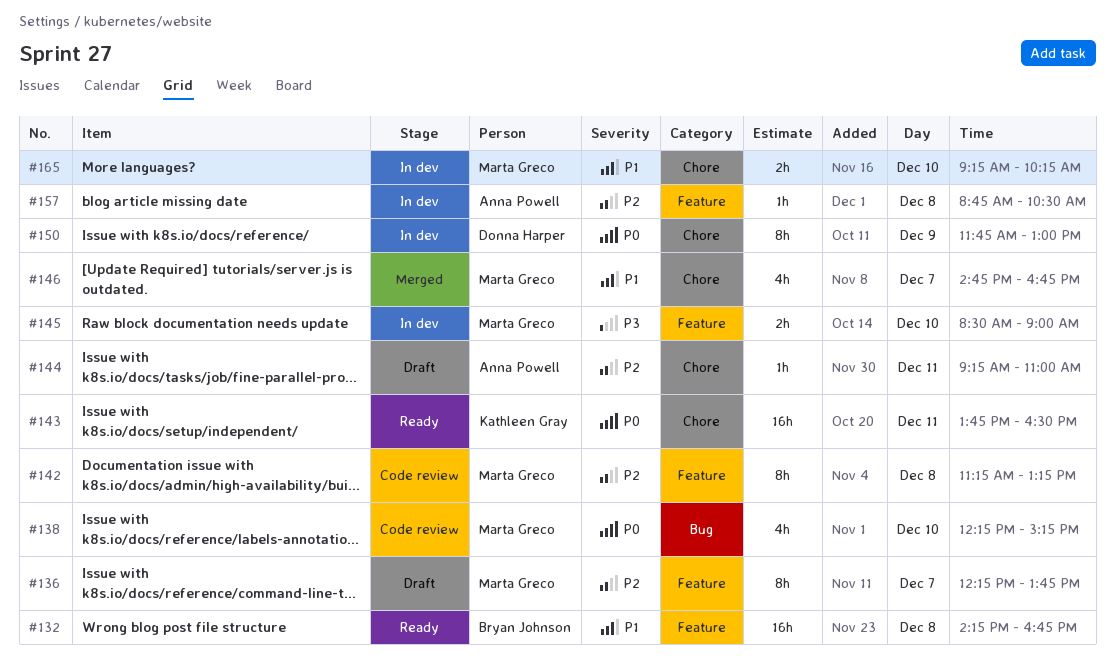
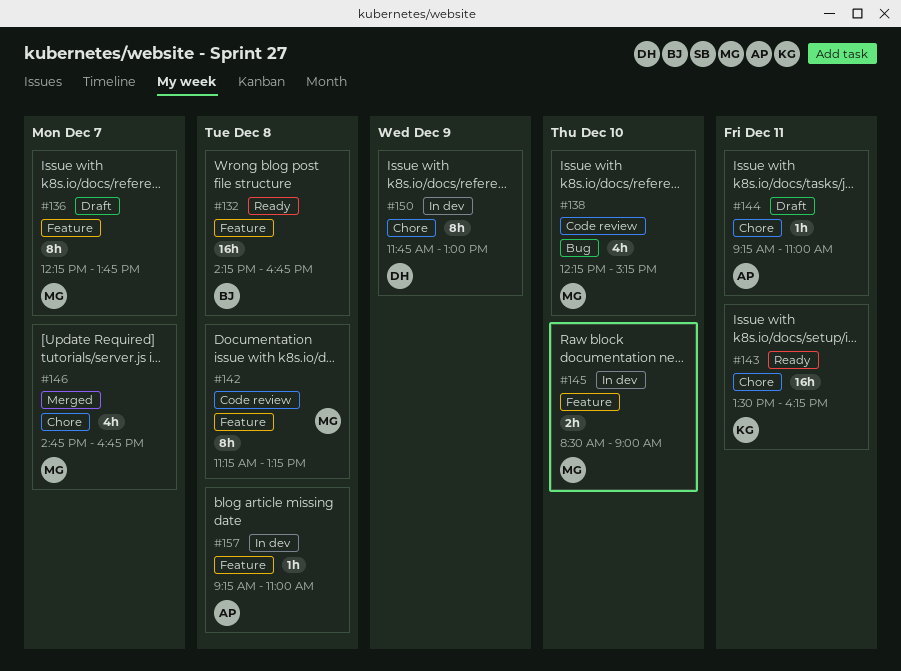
#143, begins: 13:45 -> 13:30
#143, ends: 16:30 -> 16:15
#157, begins: 08:45 -> 09:15
#157, ends: 10:30 -> 11:00
#165: present -> none

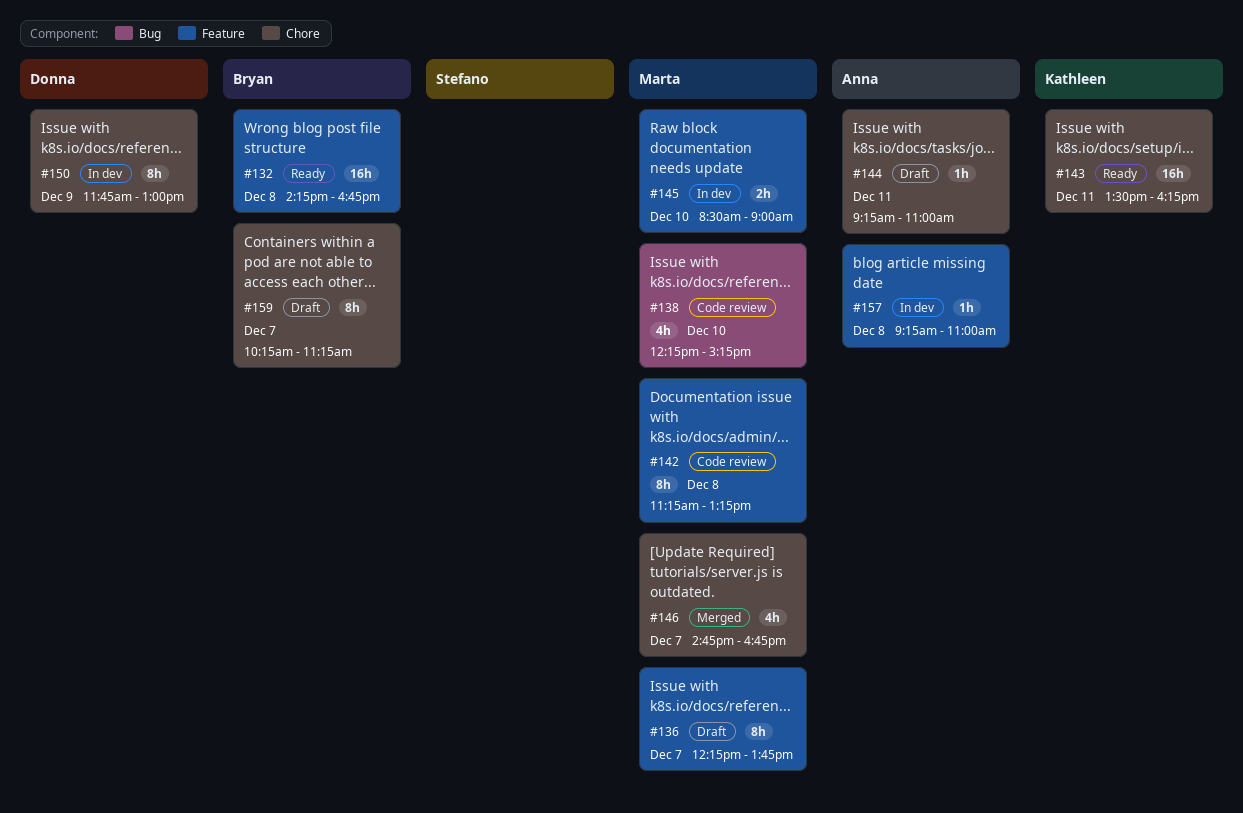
#159: none -> present

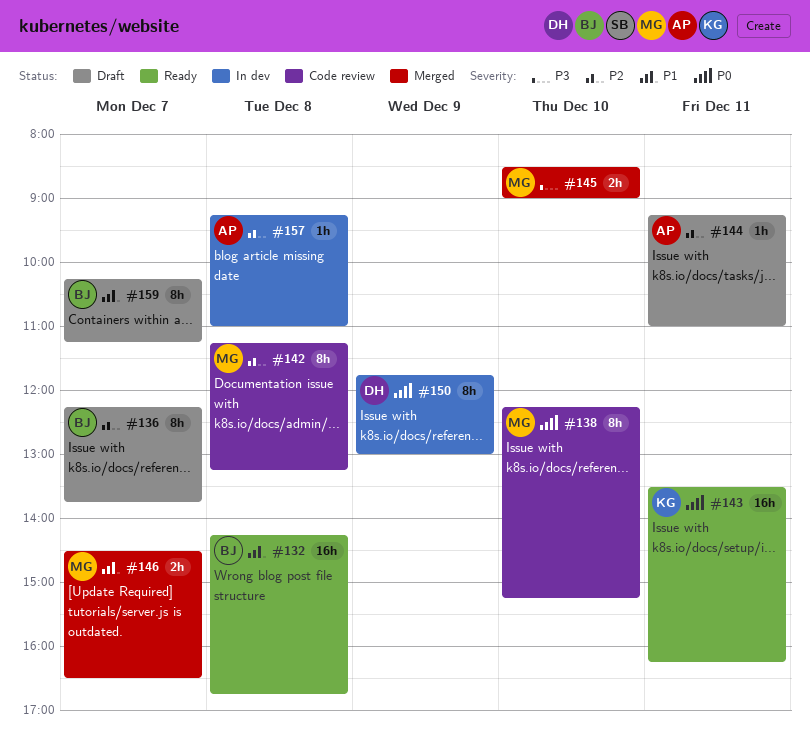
#136, owner: Marta -> Bryan
#138, estimate: 4h -> 8h
#145, status: In dev -> Merged
#146, estimate: 4h -> 2h
#146, begins: 14:45 -> 14:30
#146, ends: 16:45 -> 16:30

